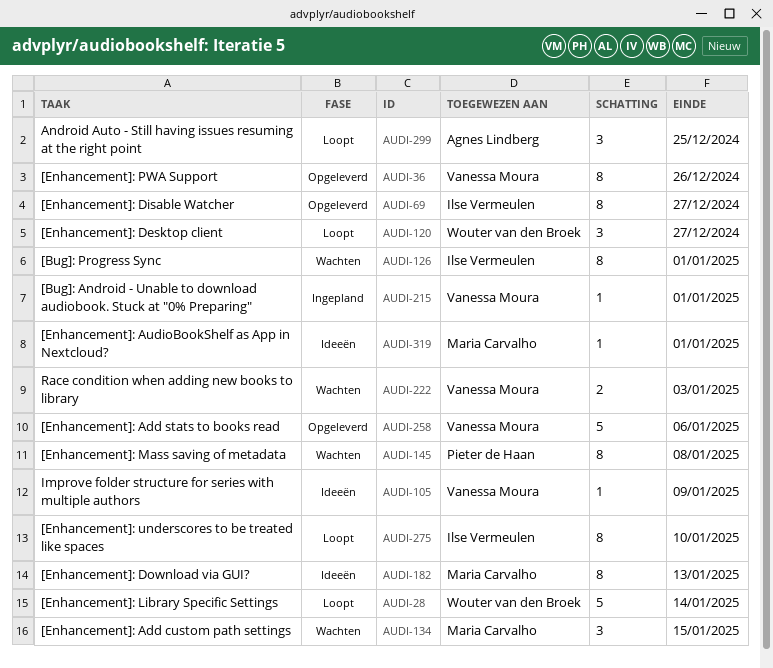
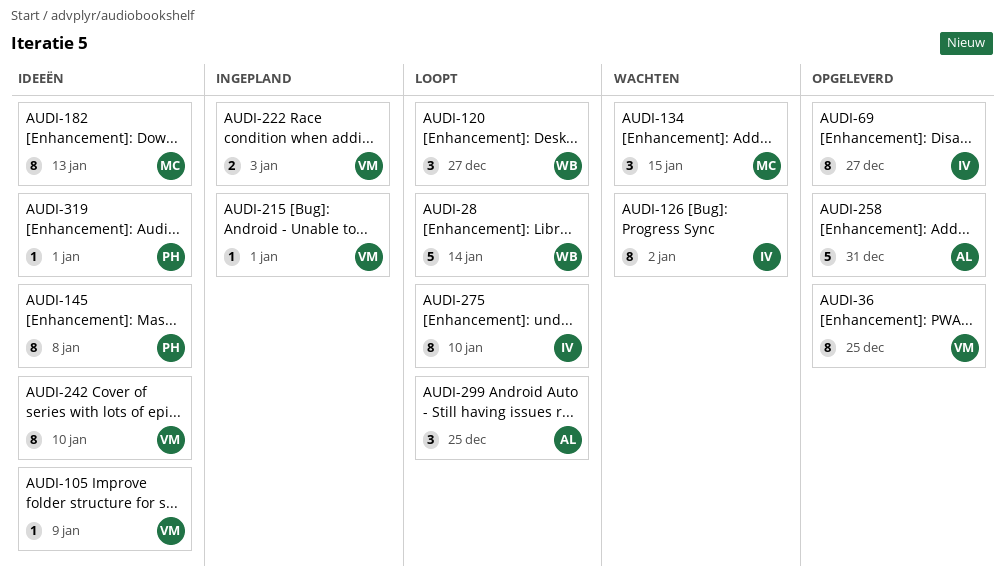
AUDI-36, due: Dec 26 -> Dec 25
AUDI-126, due: Jan 1 -> Jan 2
AUDI-145, status: Wachten -> Ideeën
AUDI-222, status: Wachten -> Ingepland
AUDI-242: none -> present
AUDI-258, owner: Vanessa Moura -> Agnes Lindberg
AUDI-258, due: Jan 6 -> Dec 31
AUDI-319, owner: Maria Carvalho -> Pieter de Haan

